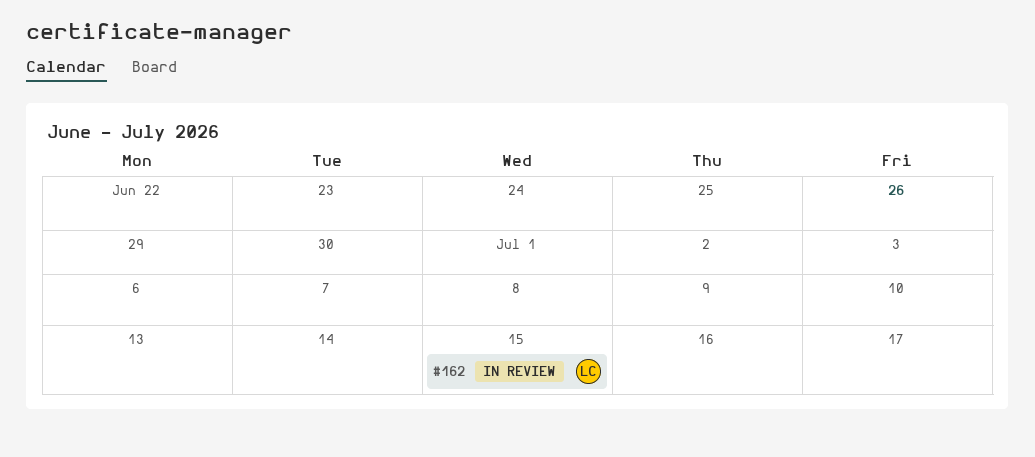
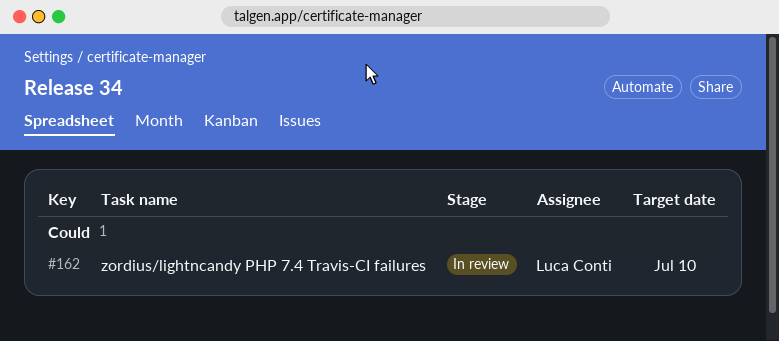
#162, due: Jul 15 -> Jul 10

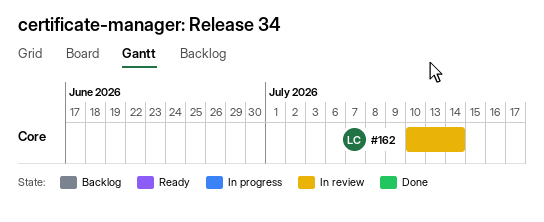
#162, due: Jul 10 -> Jul 14

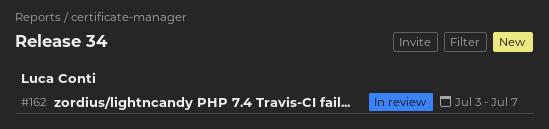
#162, start: Jul 10 -> Jul 3
#162, due: Jul 14 -> Jul 7

